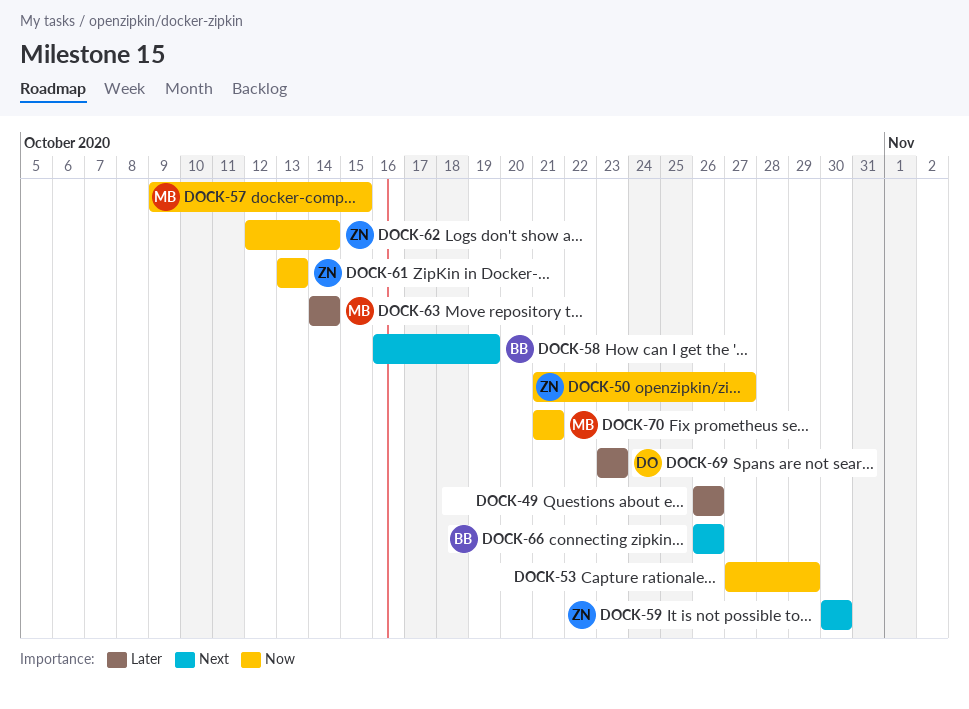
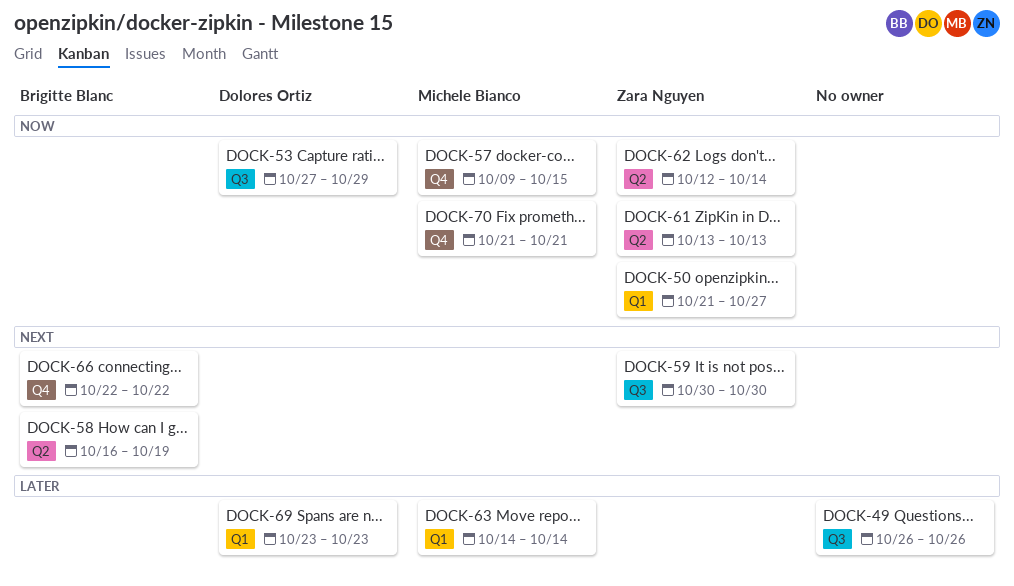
DOCK-53, owner: none -> Dolores Ortiz
DOCK-66, start: Oct 26 -> Oct 22
DOCK-66, due: Oct 26 -> Oct 22

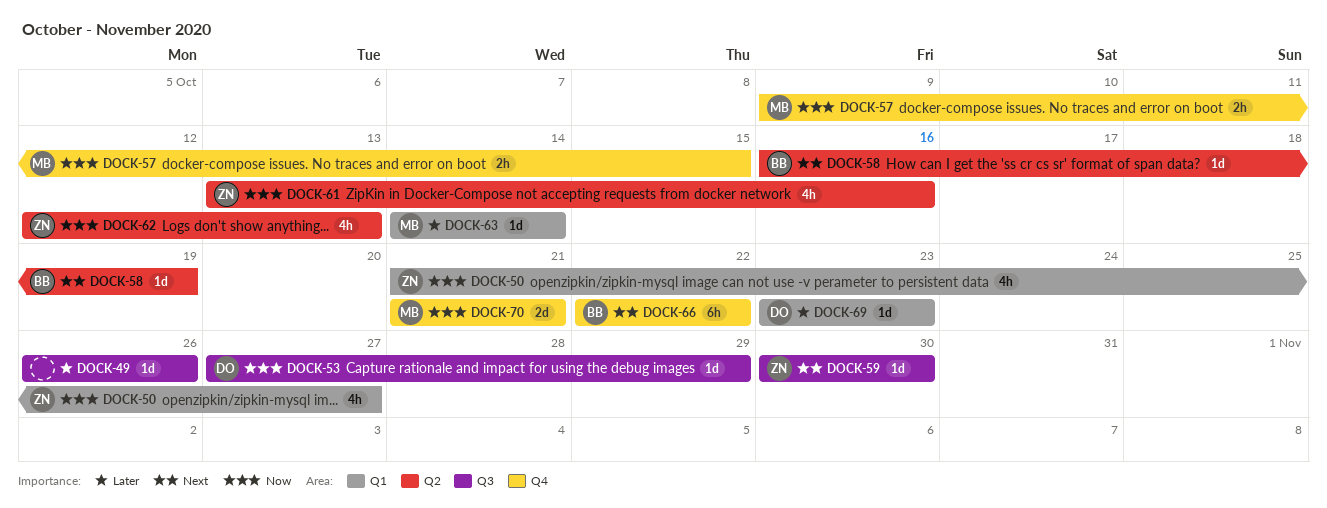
DOCK-61, due: Oct 13 -> Oct 16
DOCK-62, due: Oct 14 -> Oct 13

